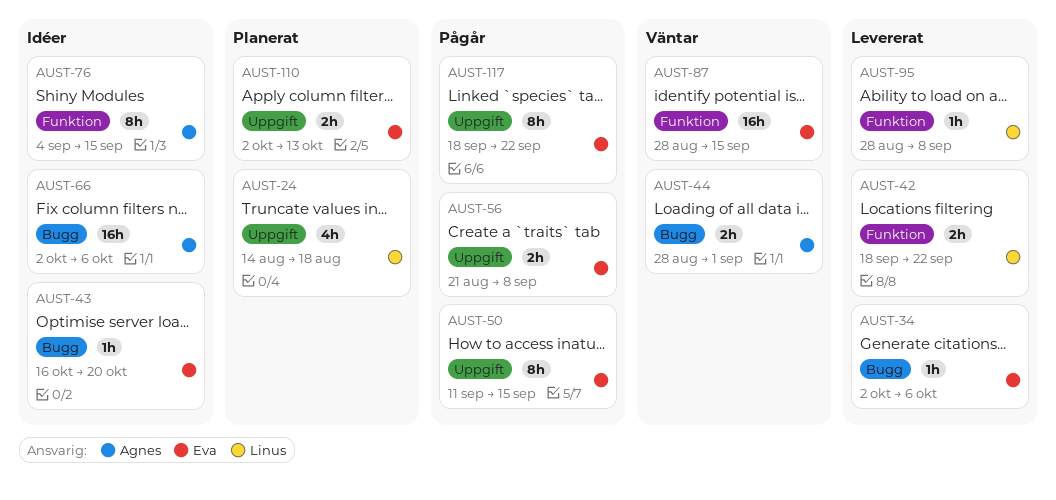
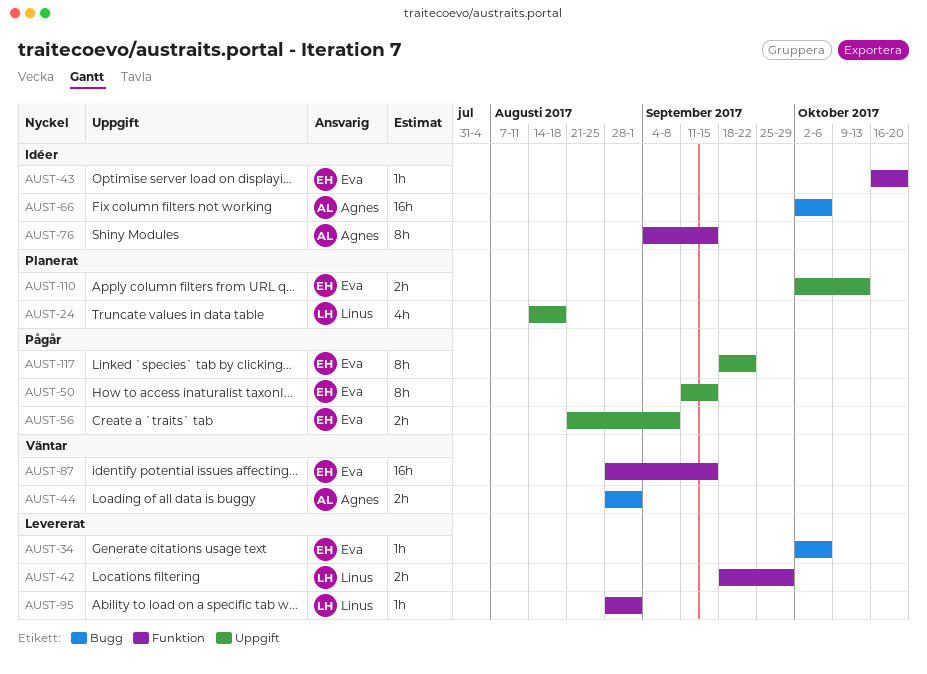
AUST-42, due: Sep 22 -> Sep 29
AUST-43, label: Bugg -> Funktion
AUST-95, due: Sep 8 -> Sep 1

